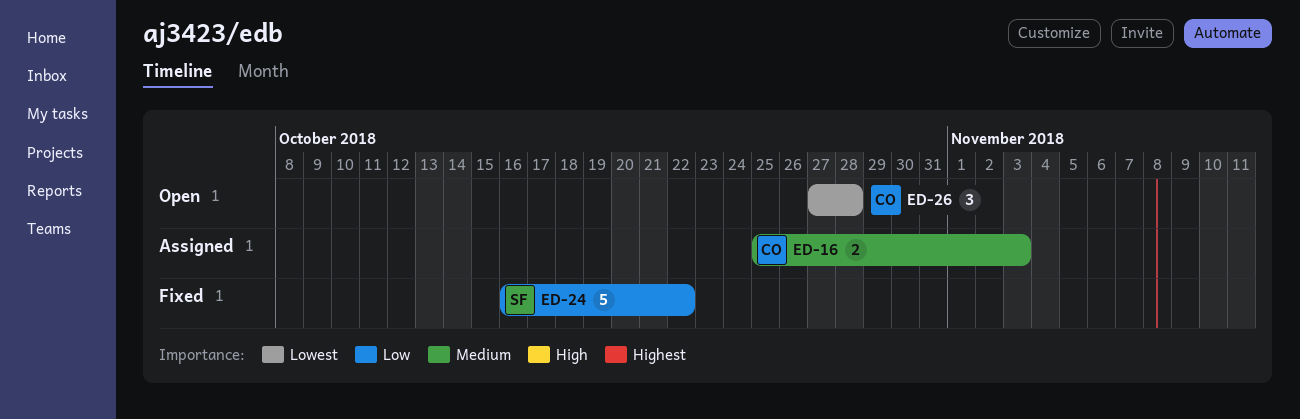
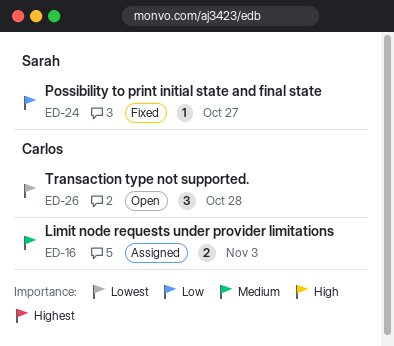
ED-24, estimate: 5 -> 1
ED-24, due: Oct 22 -> Oct 27

